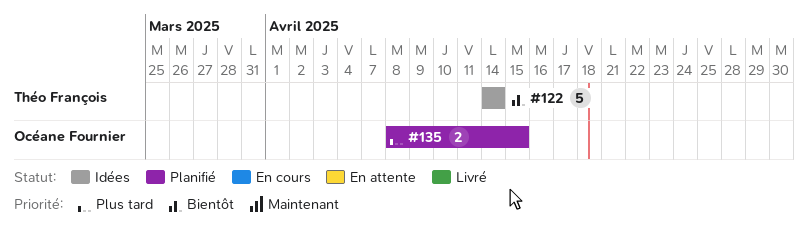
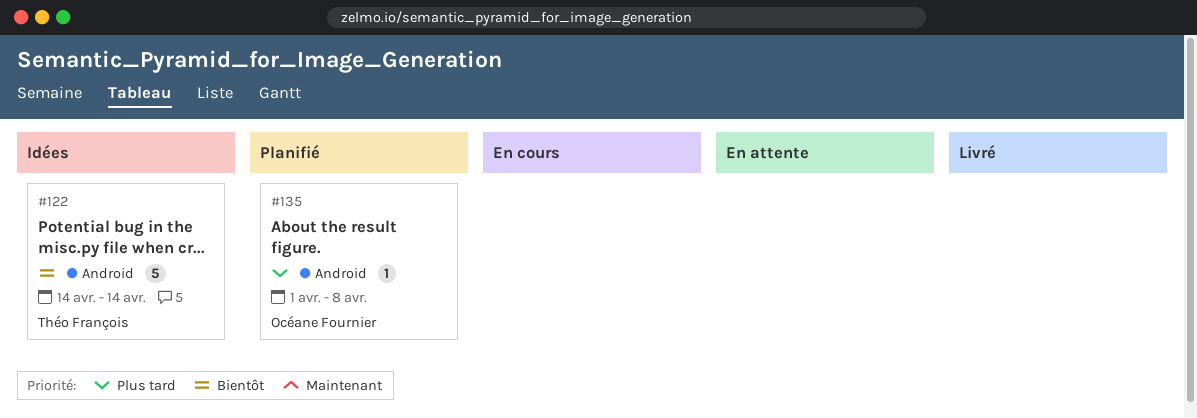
#135, estimate: 2 -> 1
#135, start: Apr 8 -> Apr 1
#135, due: Apr 15 -> Apr 8

